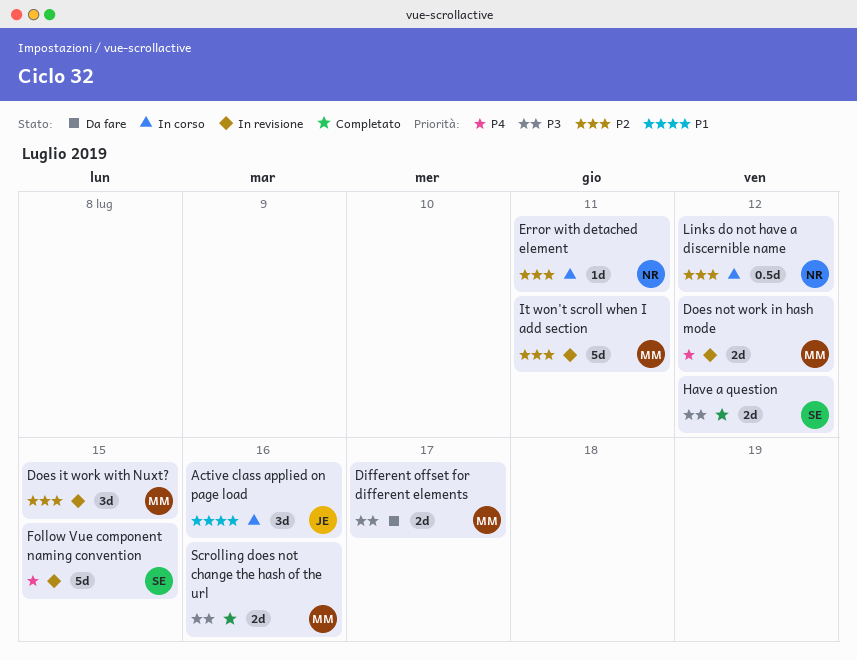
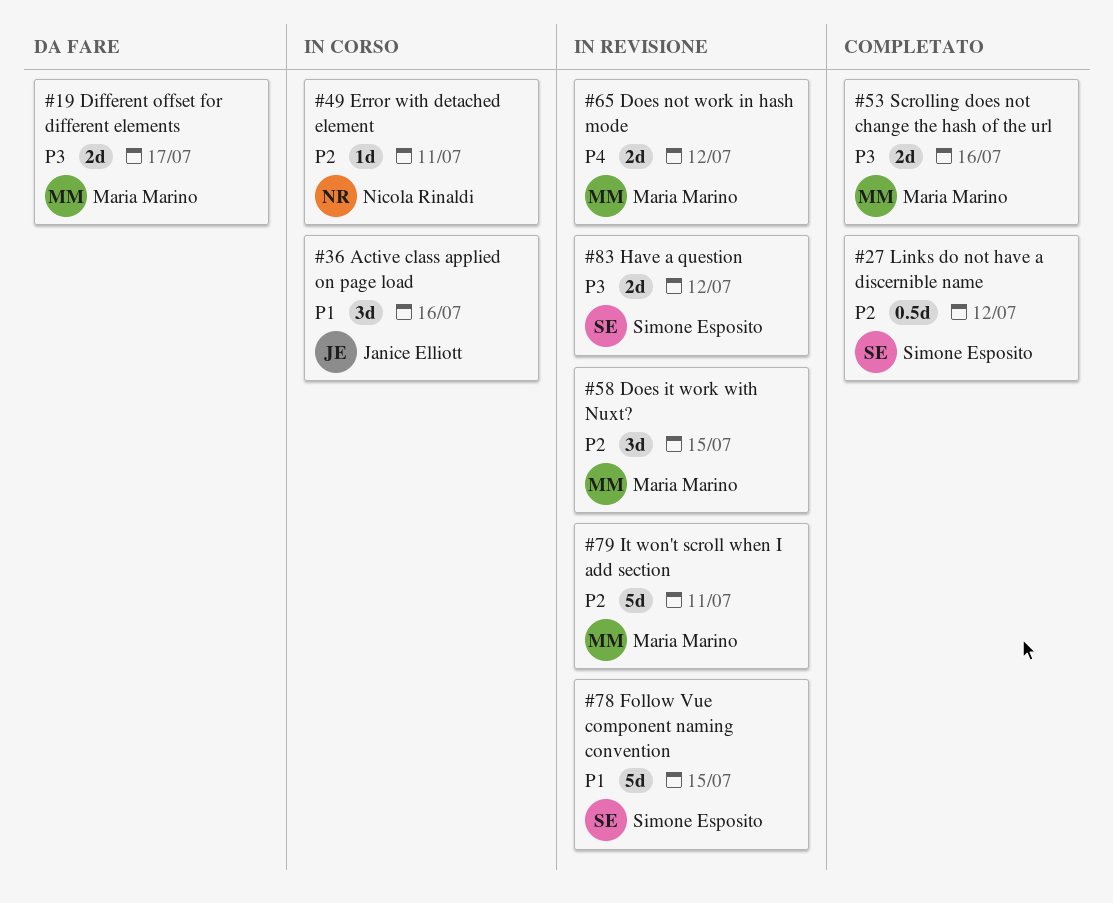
Follow Vue component naming convention, priority: P4 -> P1
Have a question, status: Completato -> In revisione
Links do not have a discernible name, status: In corso -> Completato
Links do not have a discernible name, owner: Nicola Rinaldi -> Simone Esposito

